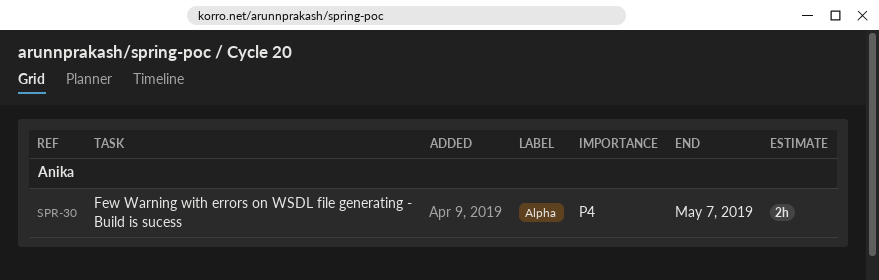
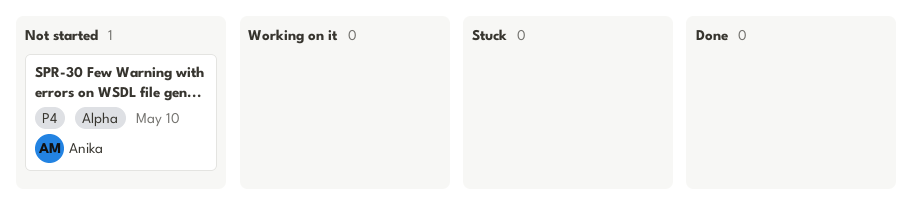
SPR-30, due: May 7 -> May 10

